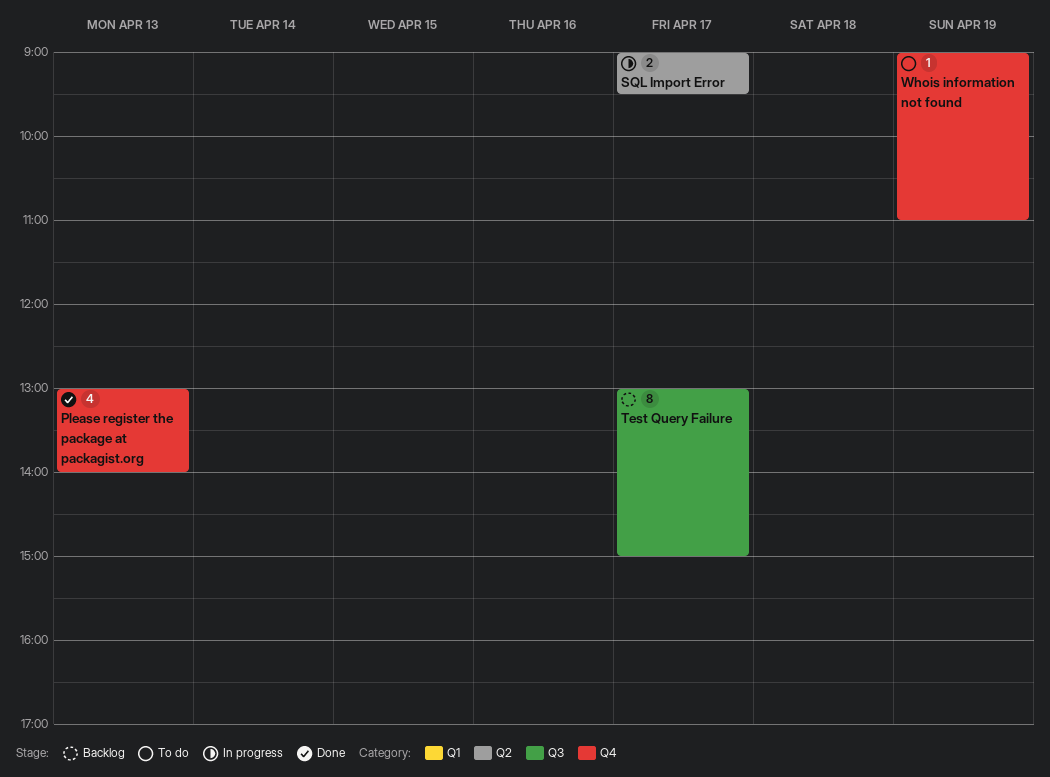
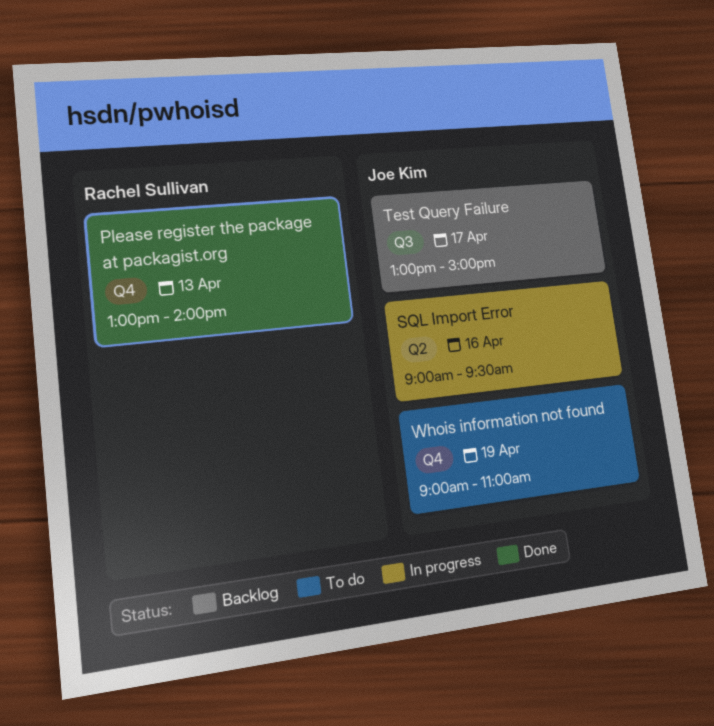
SQL Import Error, day: Apr 17 -> Apr 16

